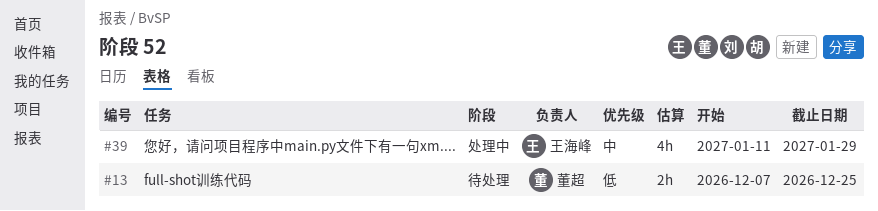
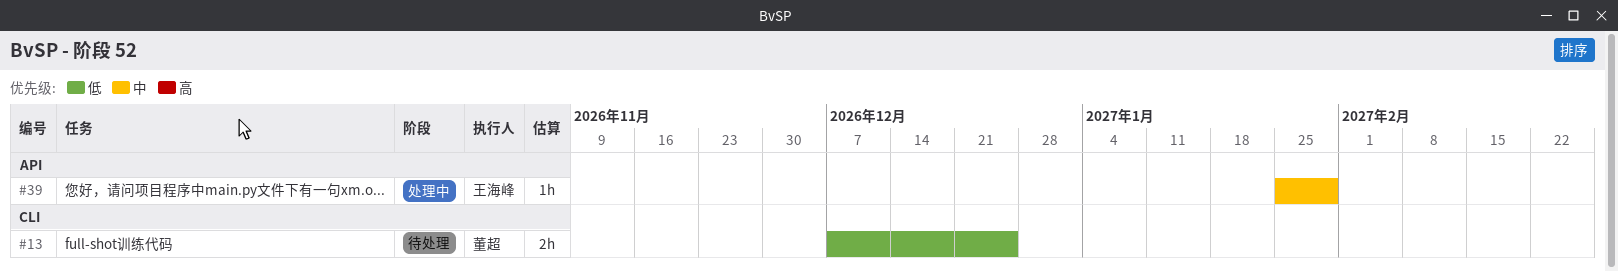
#39, estimate: 4h -> 1h
#39, start: Jan 11 -> Jan 25

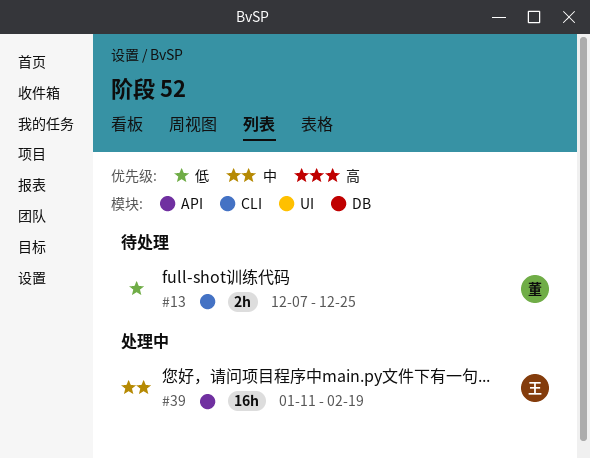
#39, estimate: 1h -> 16h
#39, start: Jan 25 -> Jan 11
#39, due: Jan 29 -> Feb 19

